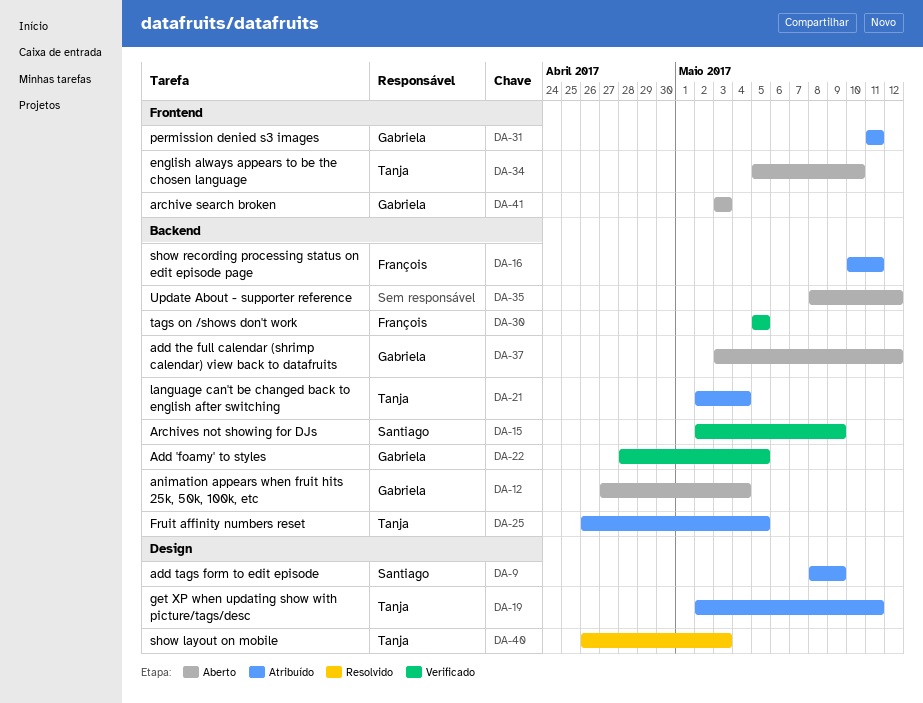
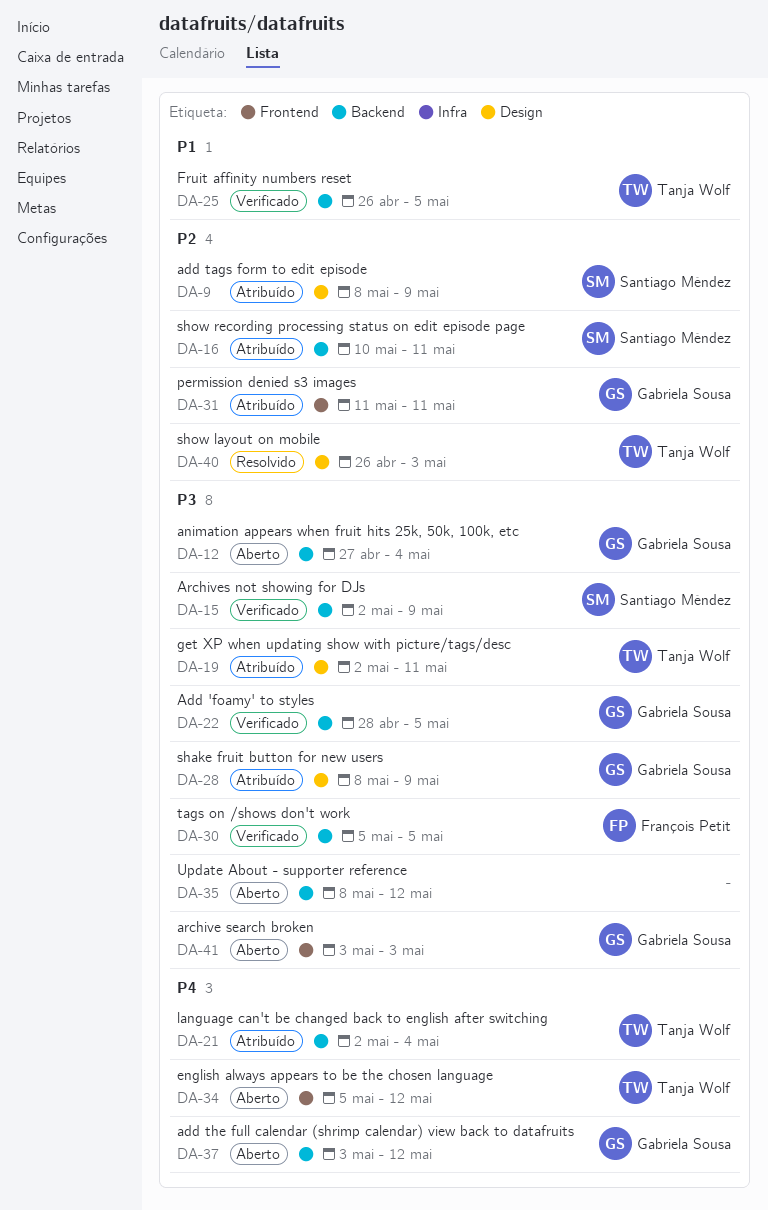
DA-16, owner: François Petit -> Santiago Méndez
DA-25, status: Atribuído -> Verificado
DA-28: none -> present
DA-34, due: May 10 -> May 12

